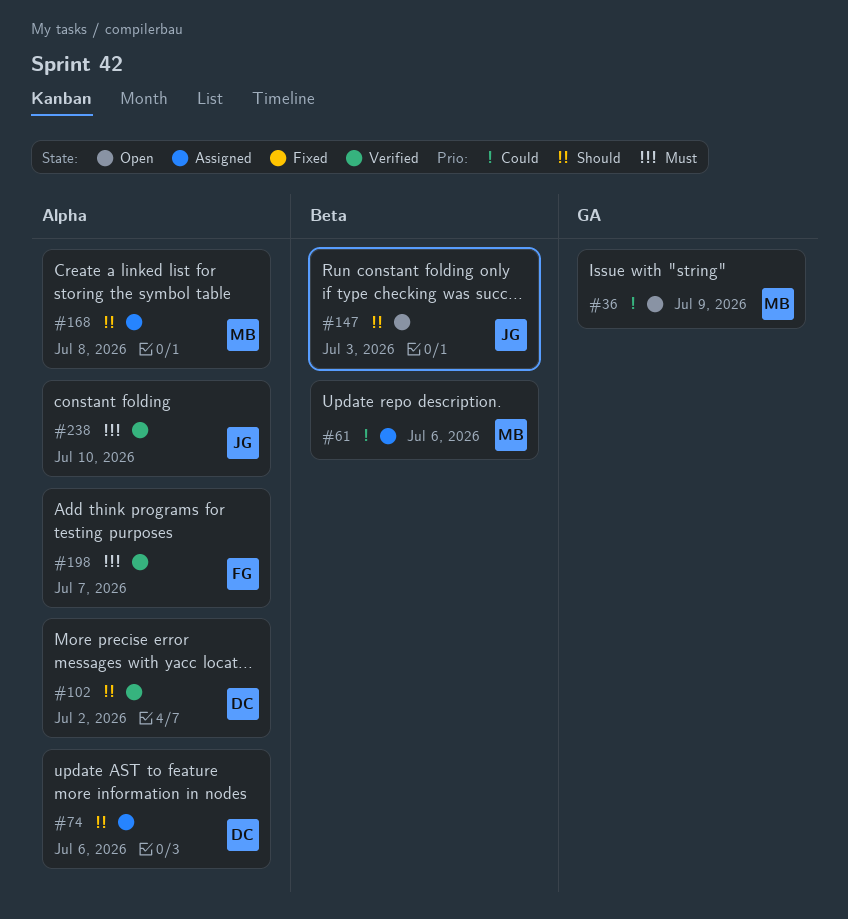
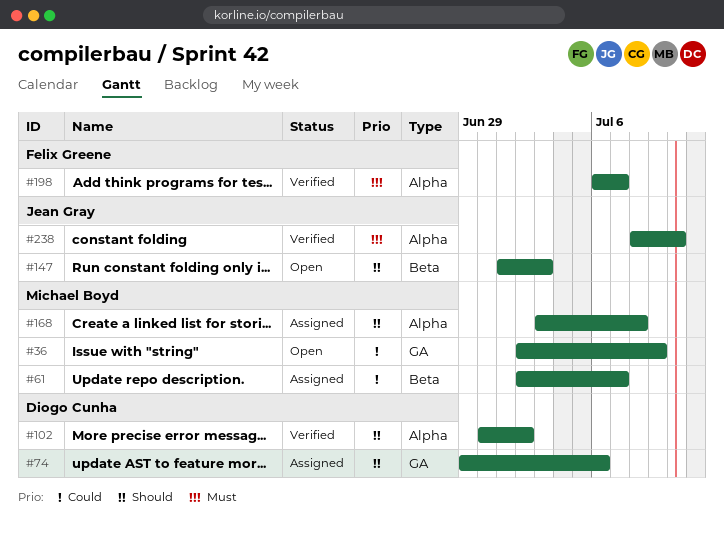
#61, due: Jul 6 -> Jul 7
#74, label: Alpha -> GA

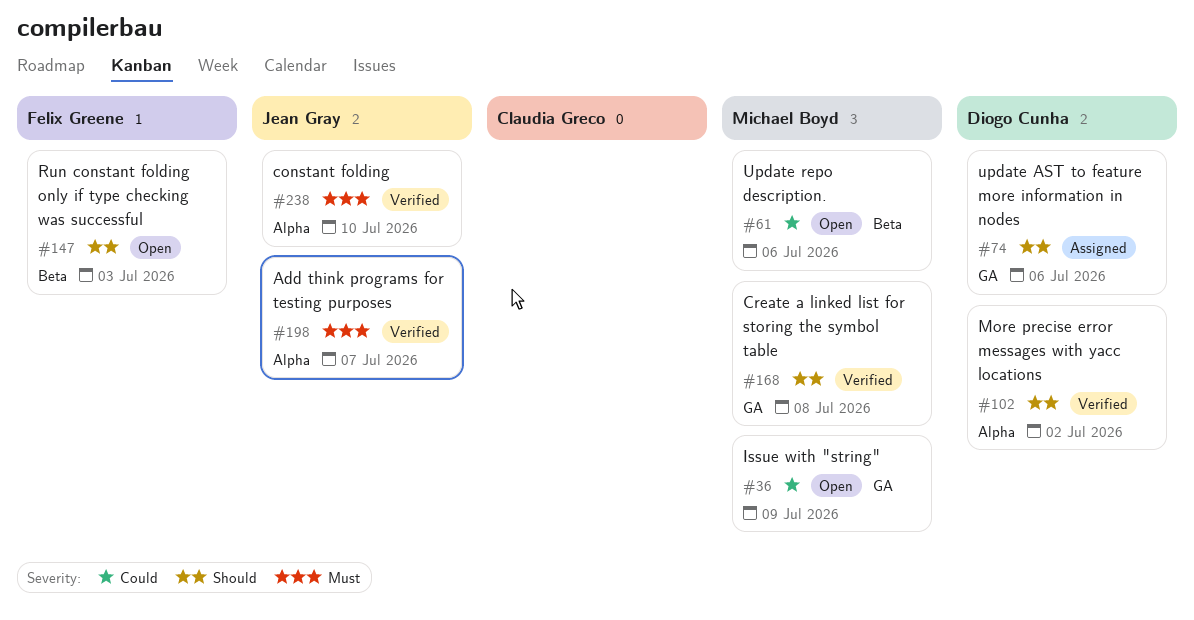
#61, status: Assigned -> Open
#61, due: Jul 7 -> Jul 6
#147, owner: Jean Gray -> Felix Greene
#168, status: Assigned -> Verified
#168, label: Alpha -> GA
#198, owner: Felix Greene -> Jean Gray

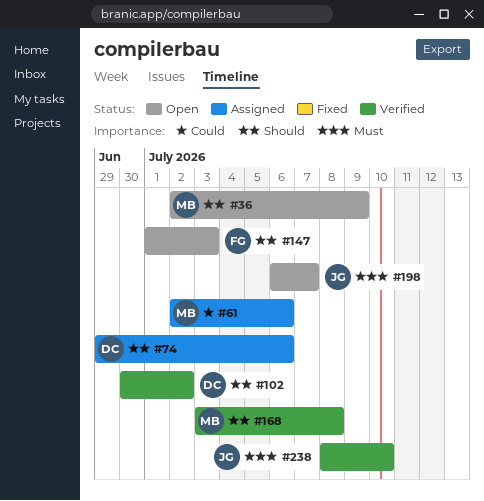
#36, priority: Could -> Should
#61, status: Open -> Assigned
#198, status: Verified -> Open

